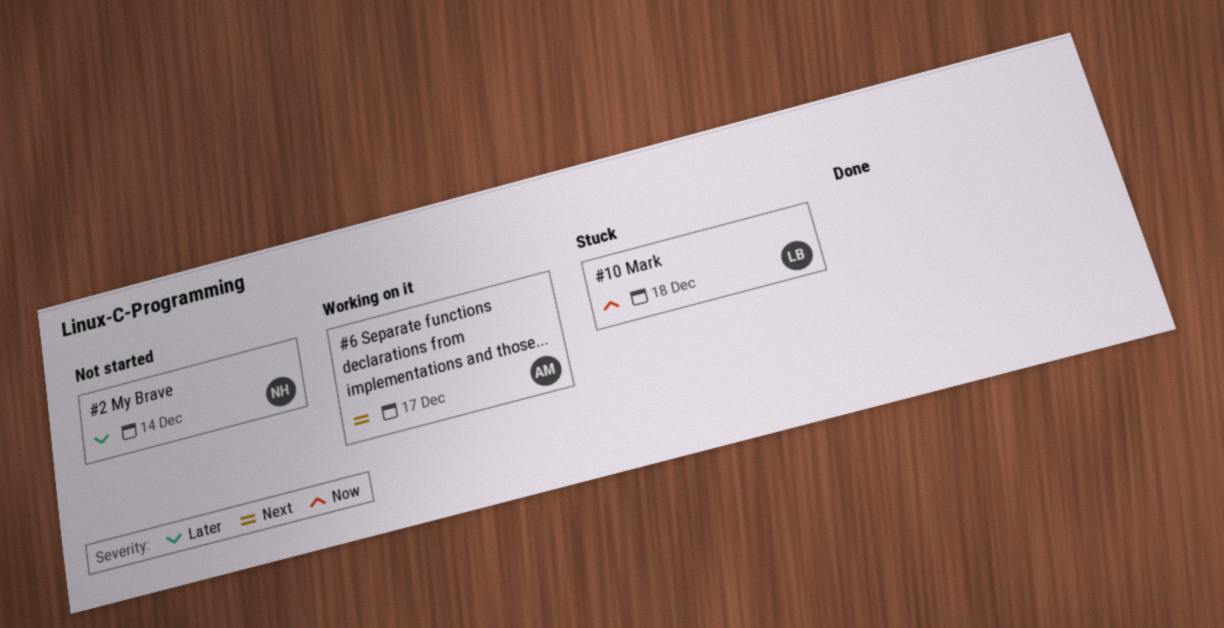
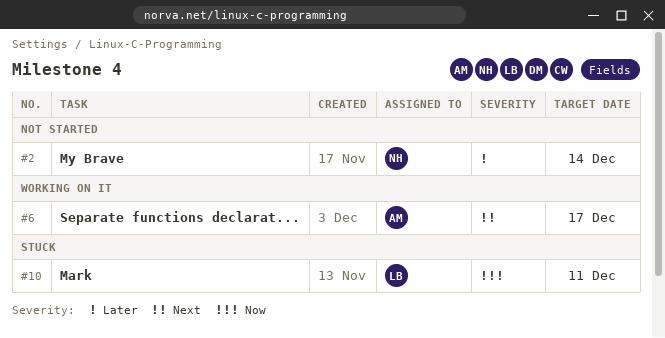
#10, due: Dec 18 -> Dec 11

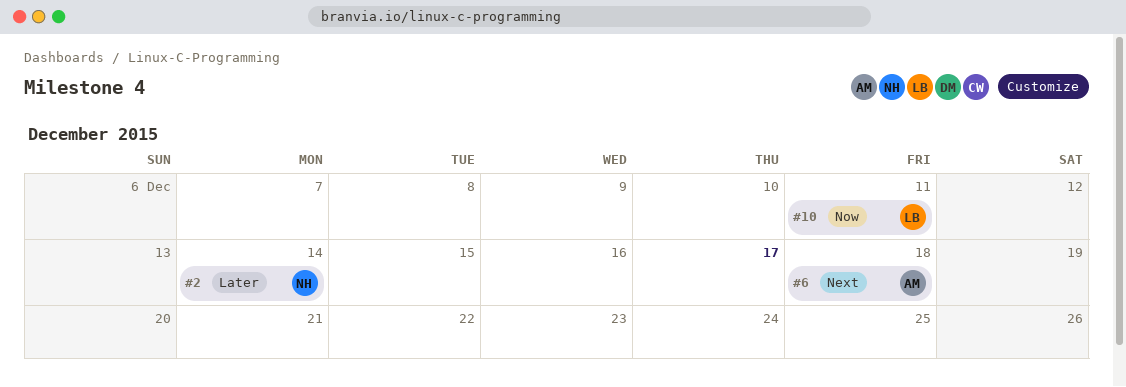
#6, due: Dec 17 -> Dec 18

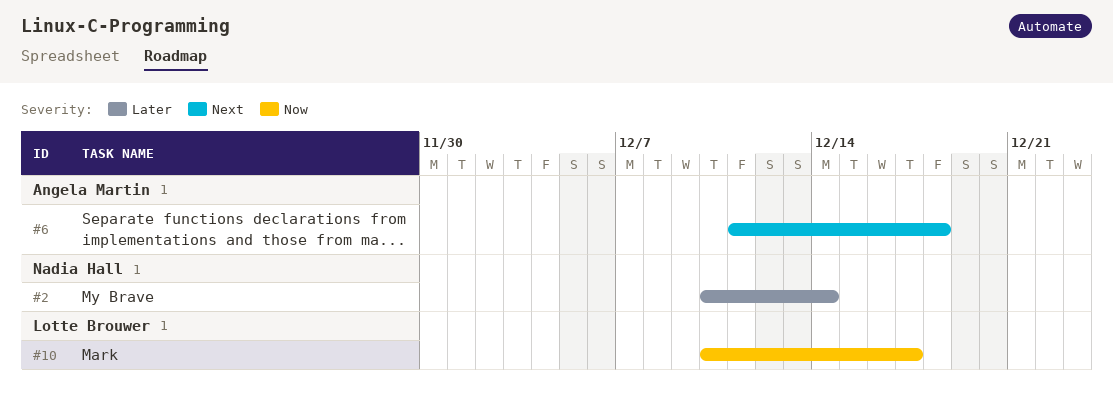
#10, due: Dec 11 -> Dec 17

